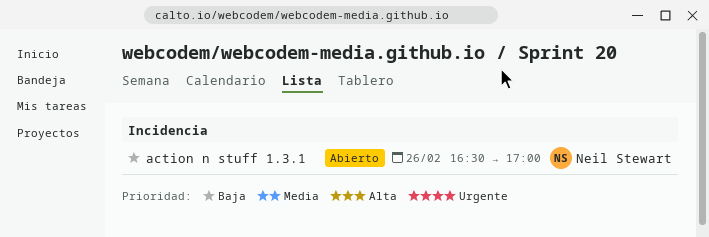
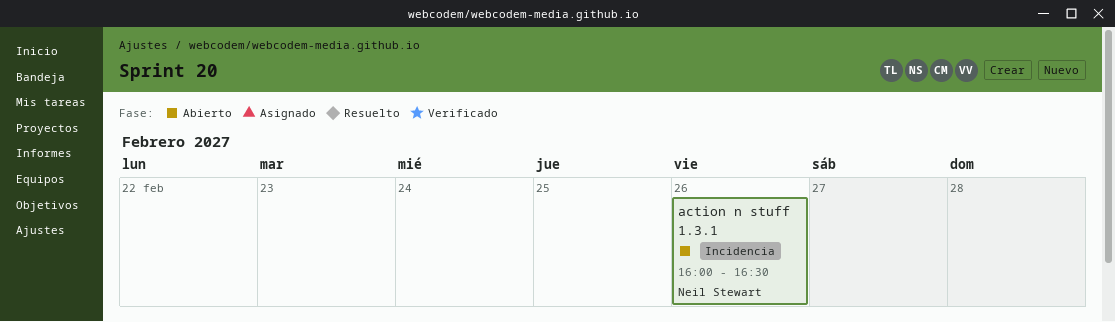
action n stuff 1.3.1, begins: 16:30 -> 16:00
action n stuff 1.3.1, ends: 17:00 -> 16:30

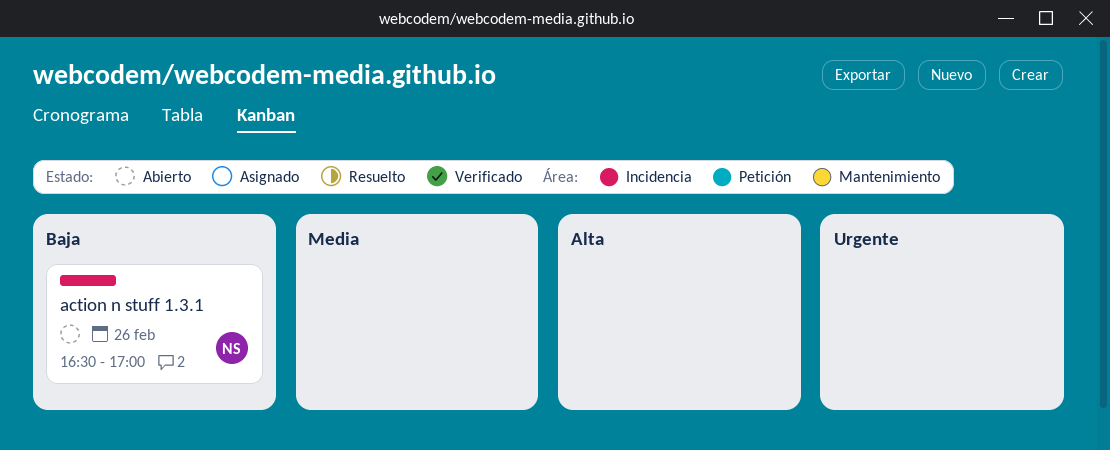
action n stuff 1.3.1, begins: 16:00 -> 16:30
action n stuff 1.3.1, ends: 16:30 -> 17:00

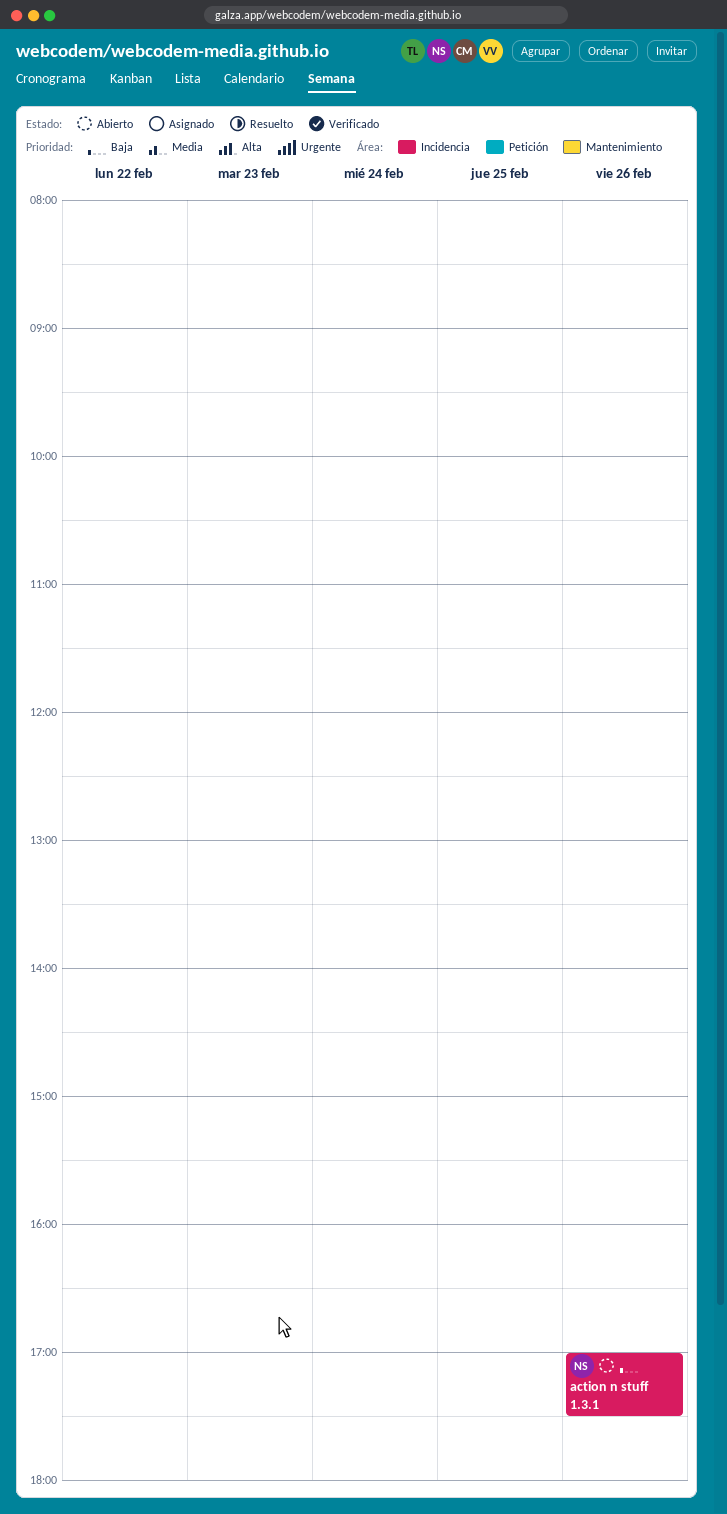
action n stuff 1.3.1, begins: 16:30 -> 17:00
action n stuff 1.3.1, ends: 17:00 -> 17:30

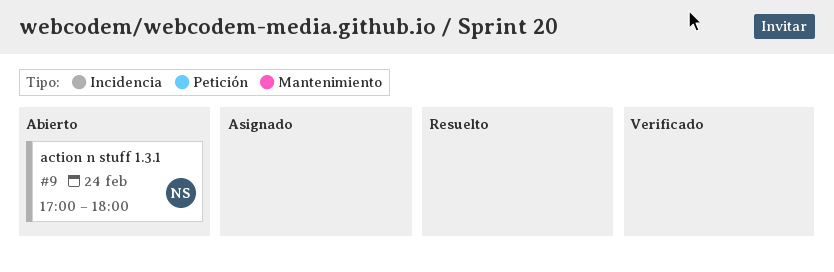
action n stuff 1.3.1, day: Feb 26 -> Feb 24
action n stuff 1.3.1, ends: 17:30 -> 18:00

